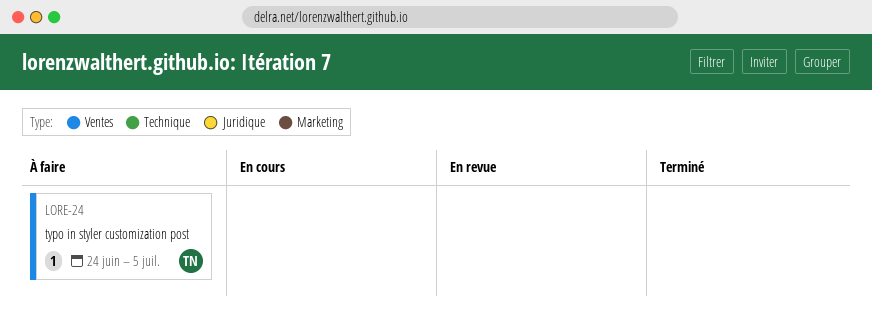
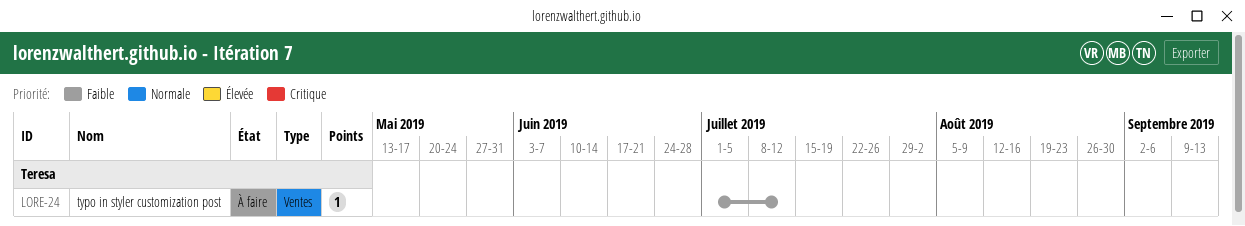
LORE-24, start: Jun 24 -> Jul 1
LORE-24, due: Jul 5 -> Jul 12

